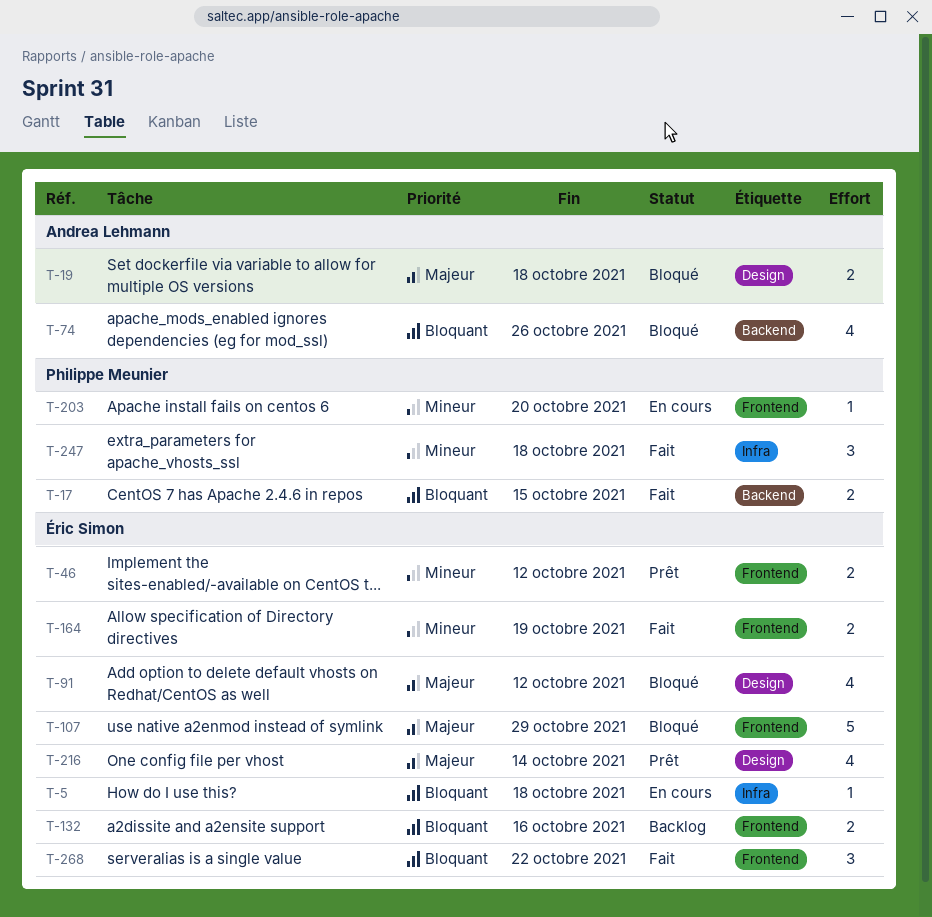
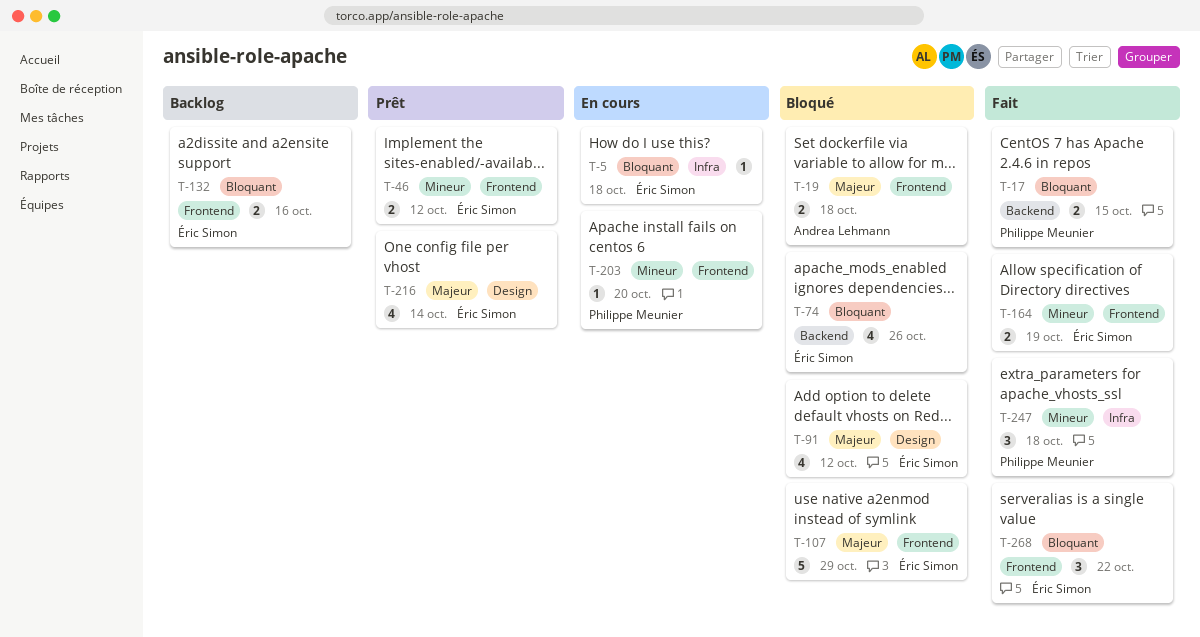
T-19, label: Design -> Frontend
T-74, owner: Andrea Lehmann -> Éric Simon

